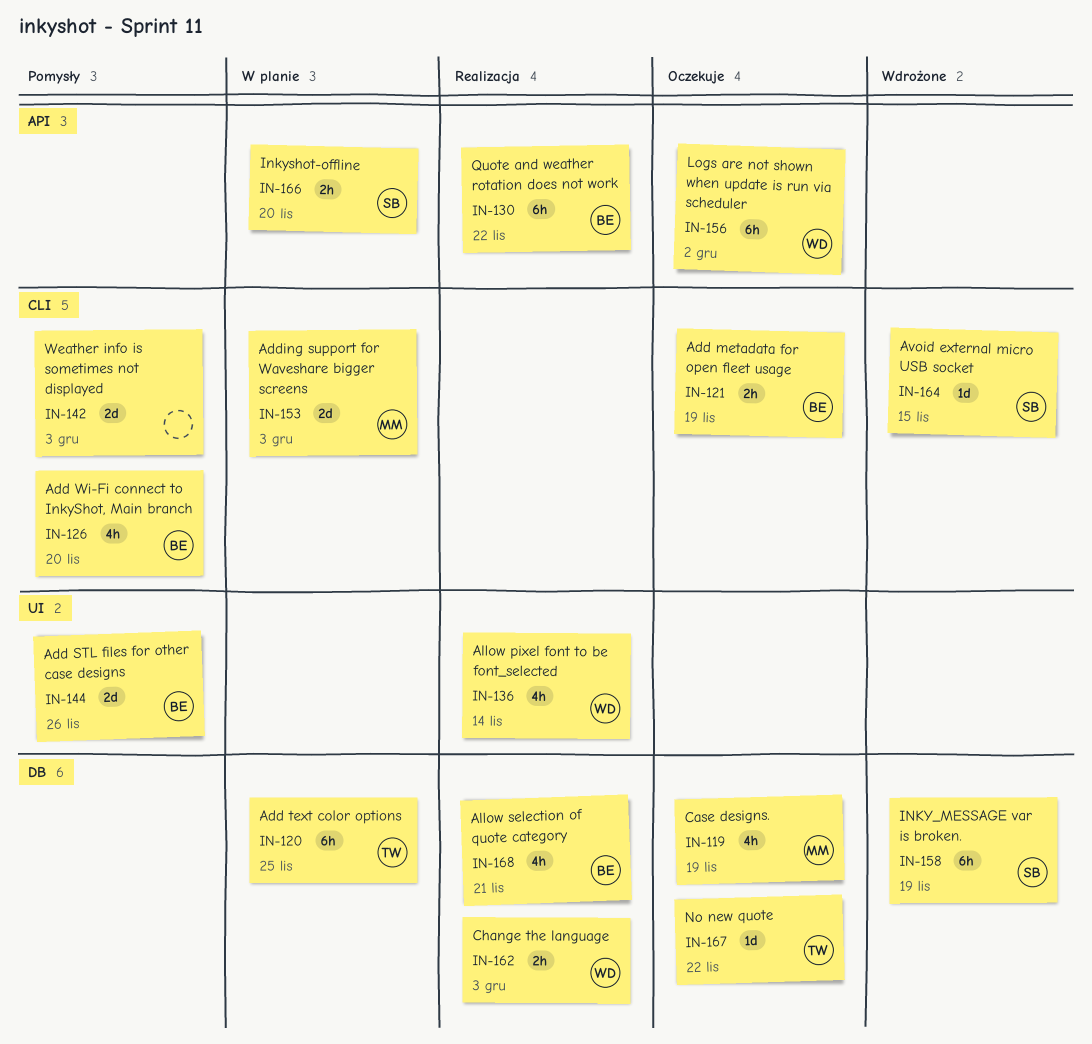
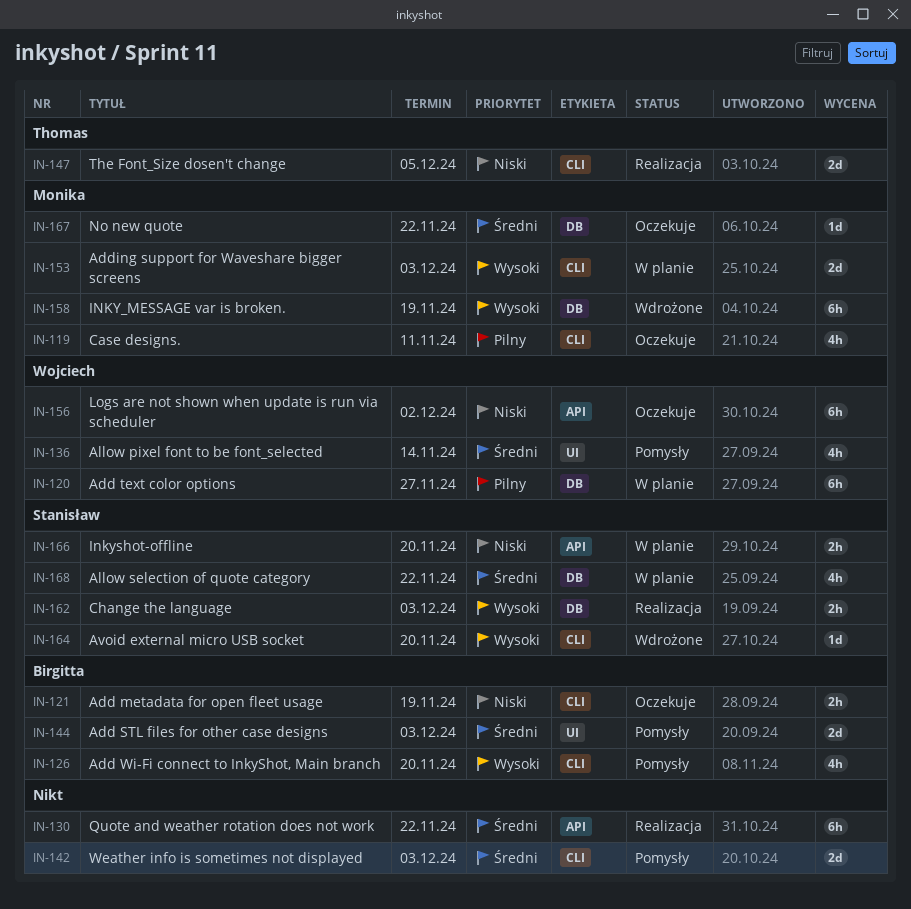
IN-119, label: DB -> CLI
IN-119, due: Nov 19 -> Nov 11
IN-120, owner: Thomas -> Wojciech
IN-120, due: Nov 25 -> Nov 27
IN-130, owner: Birgitta -> none
IN-136, status: Realizacja -> Pomysły
IN-144, due: Nov 26 -> Dec 3
IN-147: none -> present
IN-158, owner: Stanisław -> Monika
IN-162, owner: Wojciech -> Stanisław
IN-164, due: Nov 15 -> Nov 20
IN-167, owner: Thomas -> Monika
IN-168, status: Realizacja -> W planie
IN-168, owner: Birgitta -> Stanisław
IN-168, due: Nov 21 -> Nov 22

